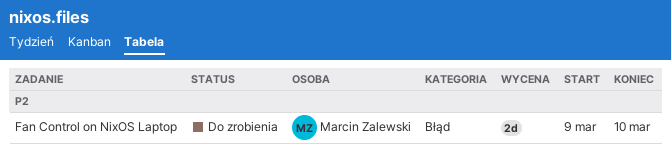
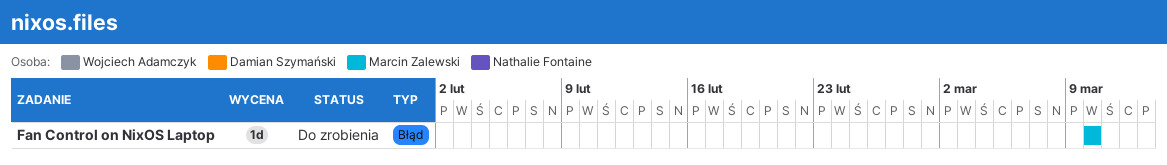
Fan Control on NixOS Laptop, estimate: 2d -> 1d
Fan Control on NixOS Laptop, start: Mar 9 -> Mar 10

